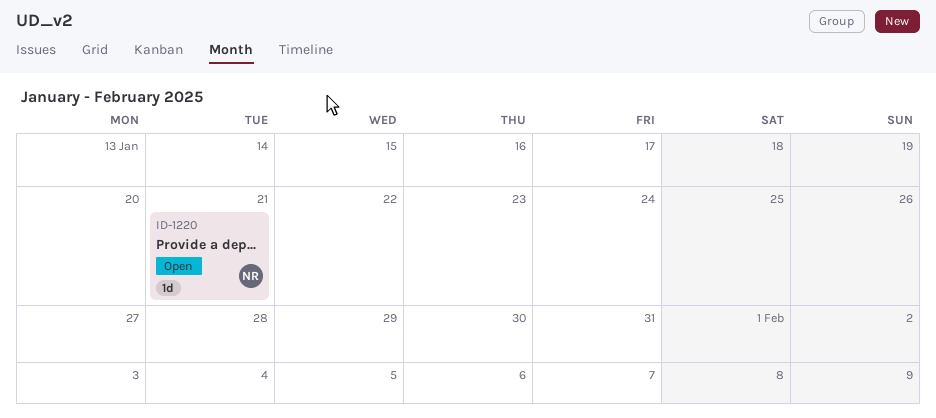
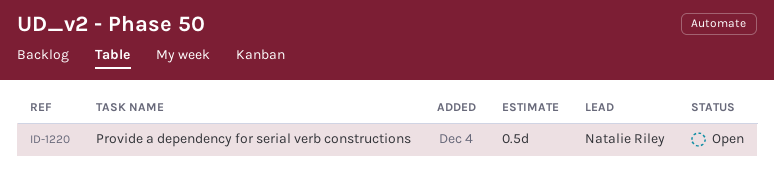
ID-1220, estimate: 1d -> 0.5d

